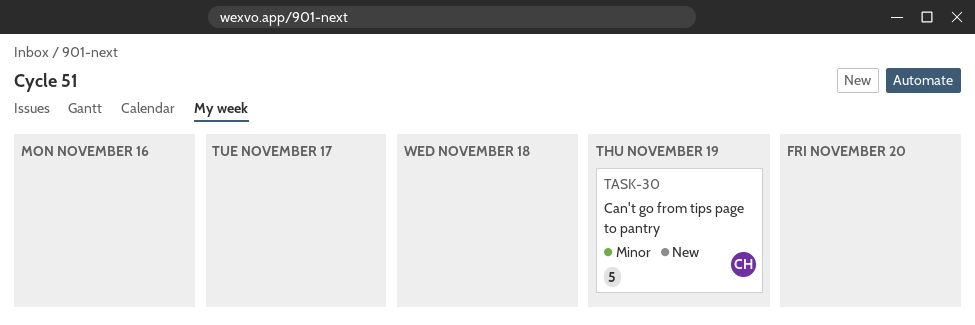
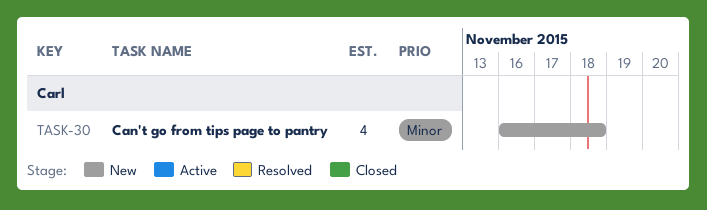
TASK-30, estimate: 5 -> 4
TASK-30, due: Nov 19 -> Nov 18

